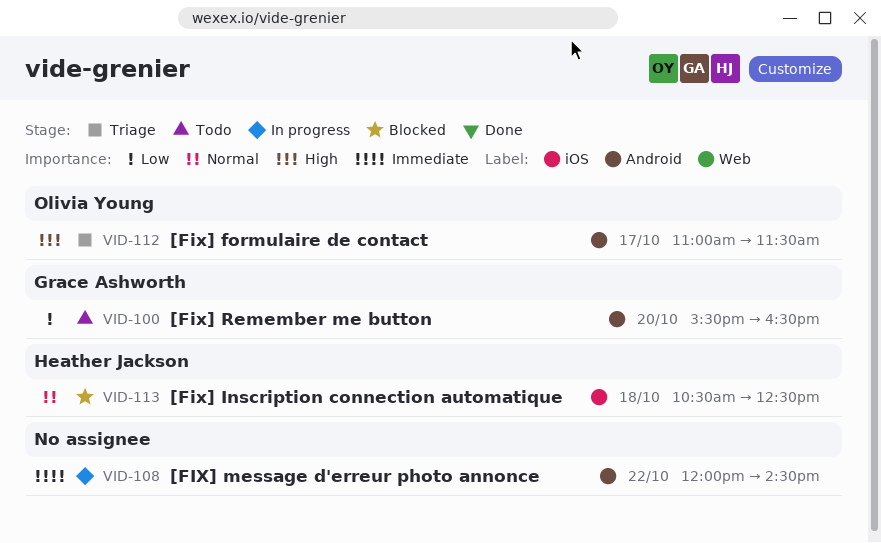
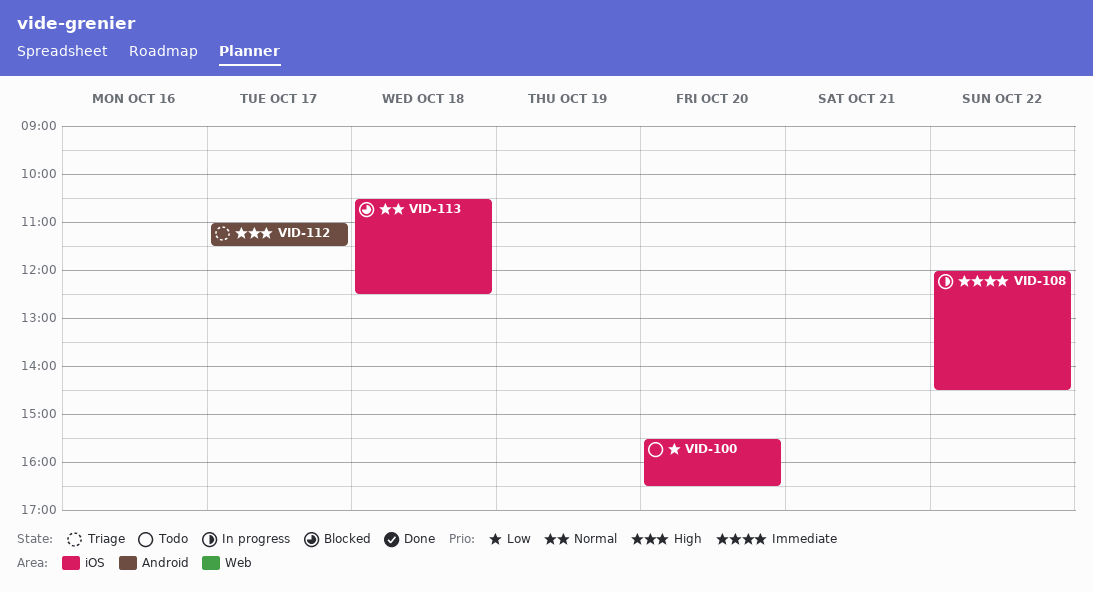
VID-100, label: Android -> iOS
VID-108, label: Android -> iOS

